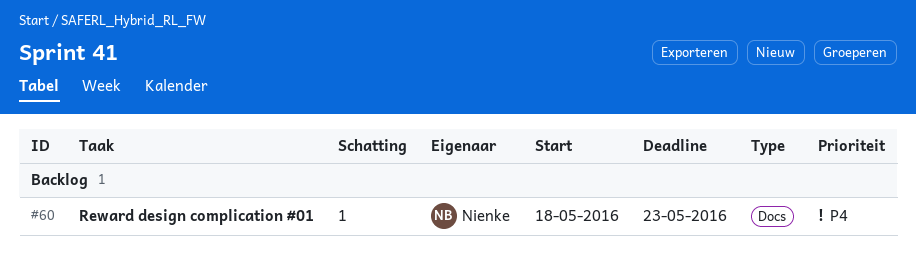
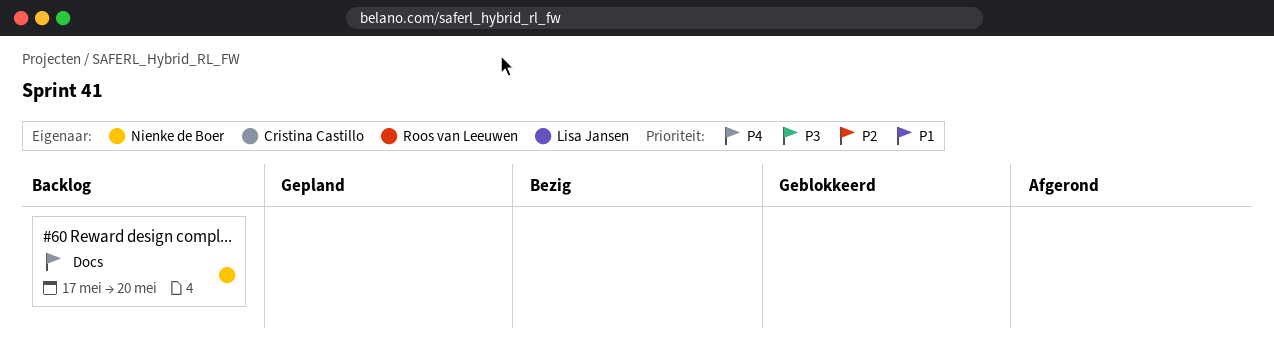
#60, start: May 18 -> May 17
#60, due: May 23 -> May 20

